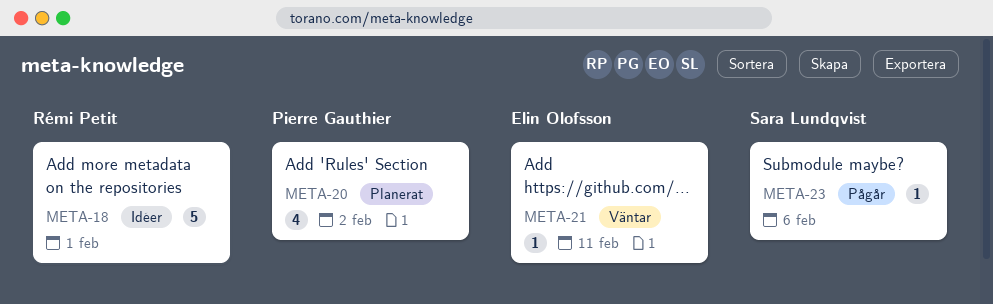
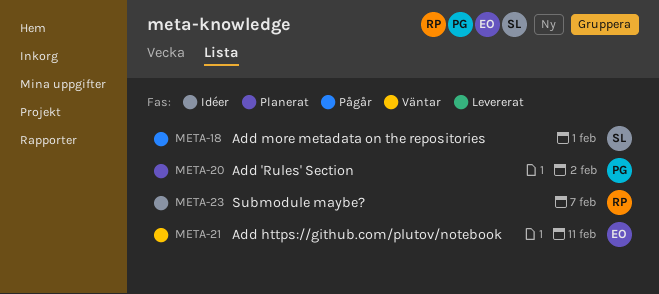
META-18, status: Idéer -> Pågår
META-18, owner: Rémi Petit -> Sara Lundqvist
META-23, status: Pågår -> Idéer
META-23, owner: Sara Lundqvist -> Rémi Petit
META-23, due: Feb 6 -> Feb 7

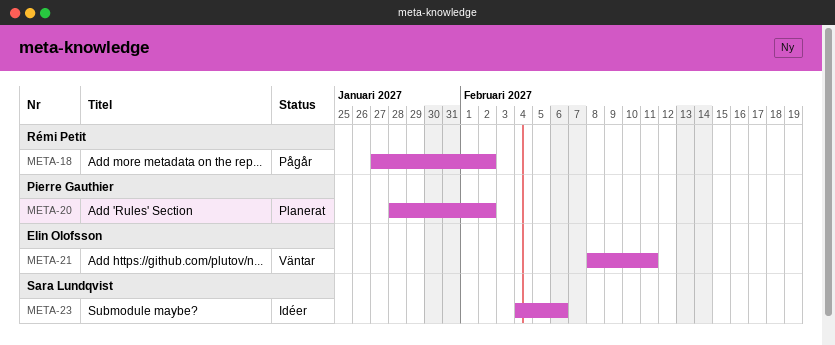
META-18, owner: Sara Lundqvist -> Rémi Petit
META-18, due: Feb 1 -> Feb 2
META-23, owner: Rémi Petit -> Sara Lundqvist
META-23, due: Feb 7 -> Feb 6

